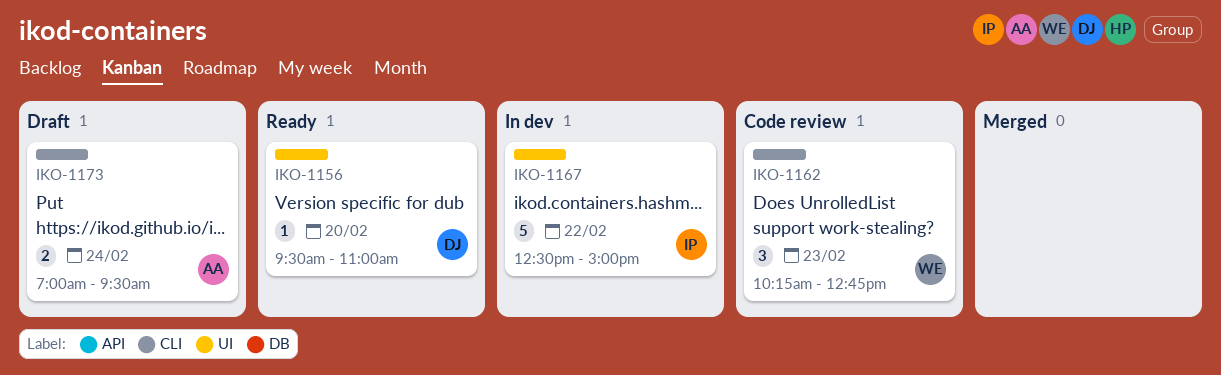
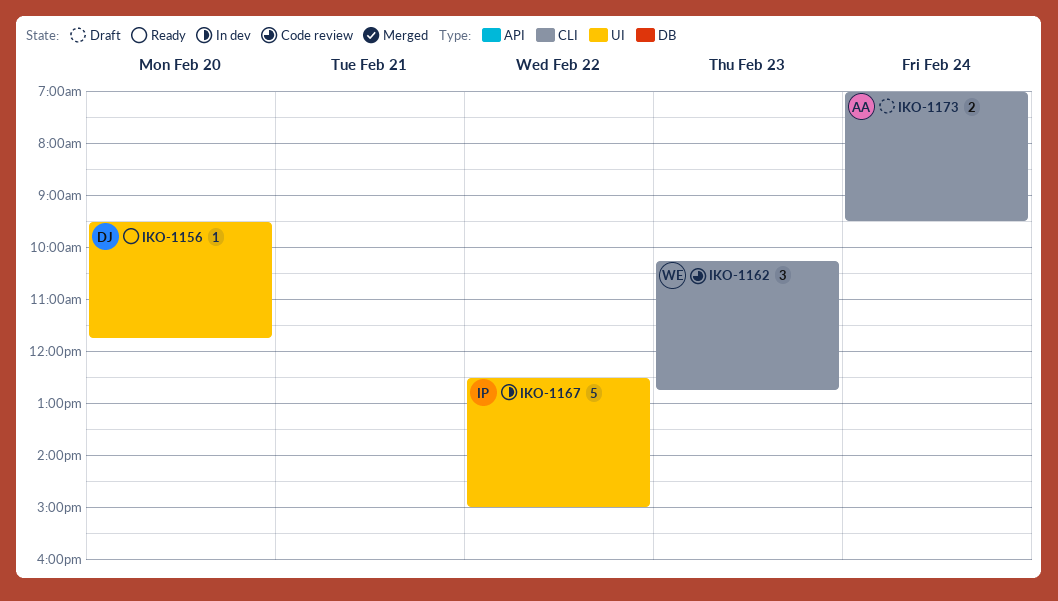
IKO-1156, ends: 11:00 -> 11:45

